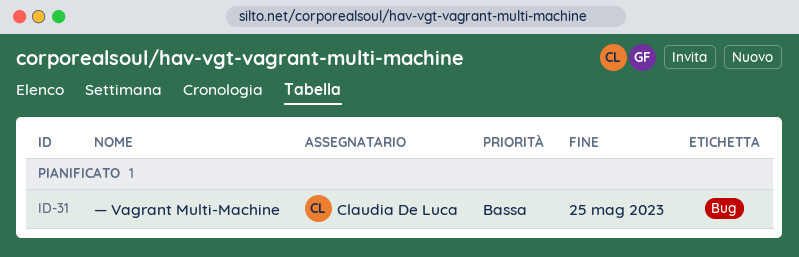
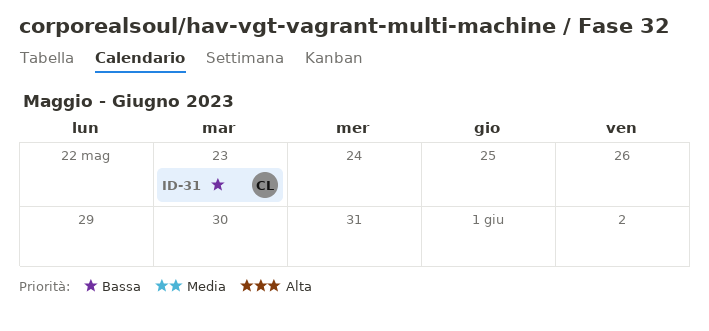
ID-31, due: May 25 -> May 23

